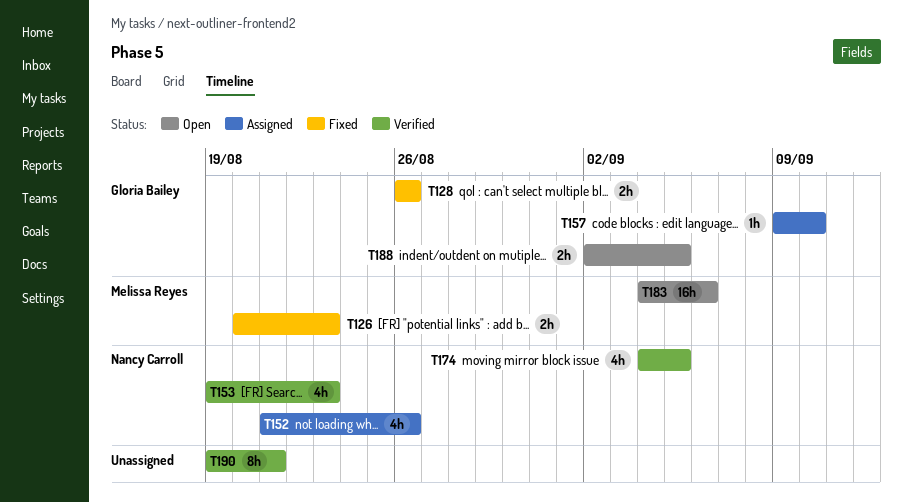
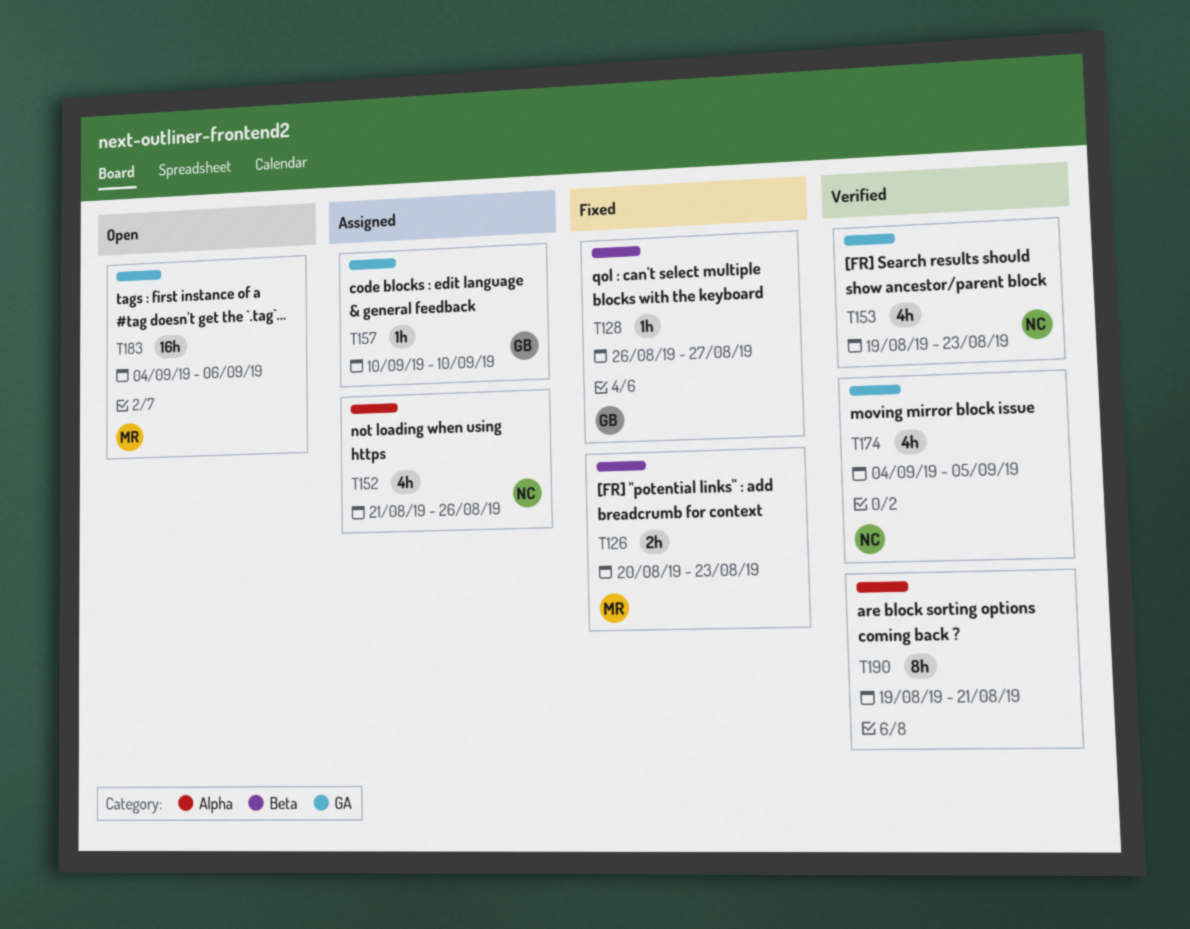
T128, estimate: 2h -> 1h
T128, due: Aug 26 -> Aug 27
T157, start: Sep 9 -> Sep 10
T188: present -> none

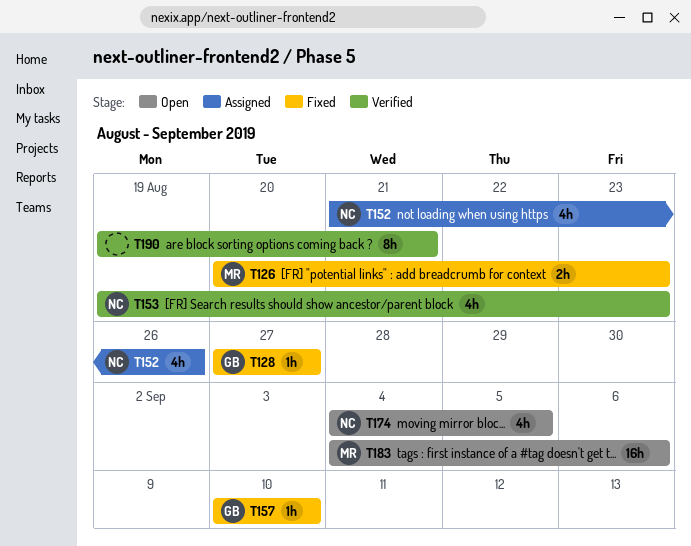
T128, start: Aug 26 -> Aug 27
T157, status: Assigned -> Fixed
T174, status: Verified -> Open

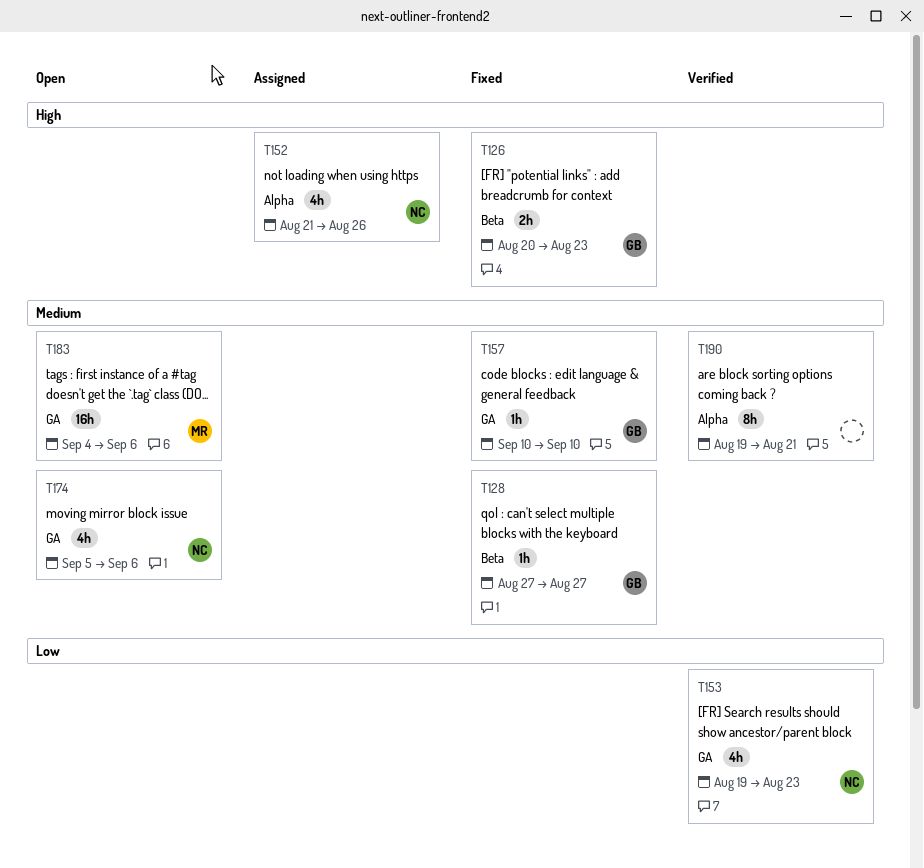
T126, owner: MR -> GB
T174, start: Sep 4 -> Sep 5
T174, due: Sep 5 -> Sep 6

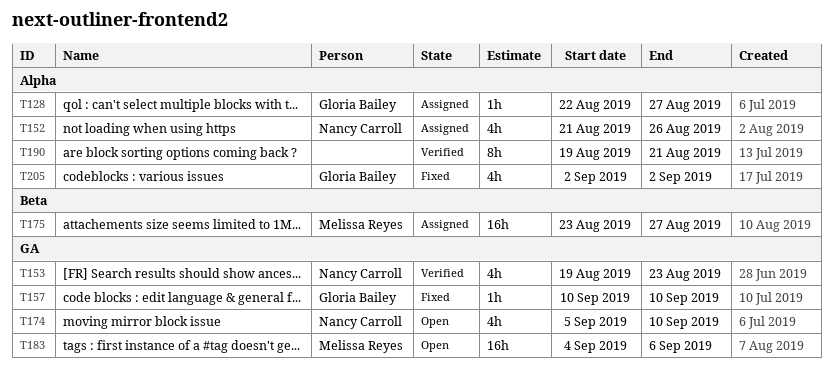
T126: present -> none
T128, status: Fixed -> Assigned
T128, label: Beta -> Alpha
T128, start: Aug 27 -> Aug 22
T174, due: Sep 6 -> Sep 10
T175: none -> present
T205: none -> present

